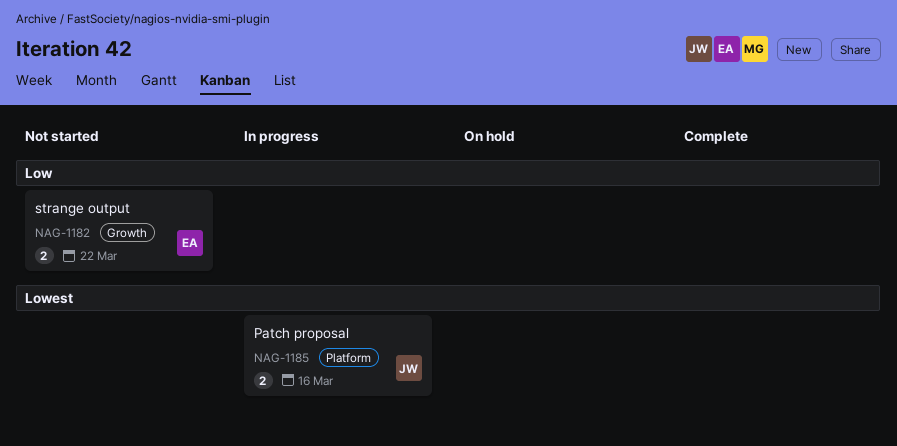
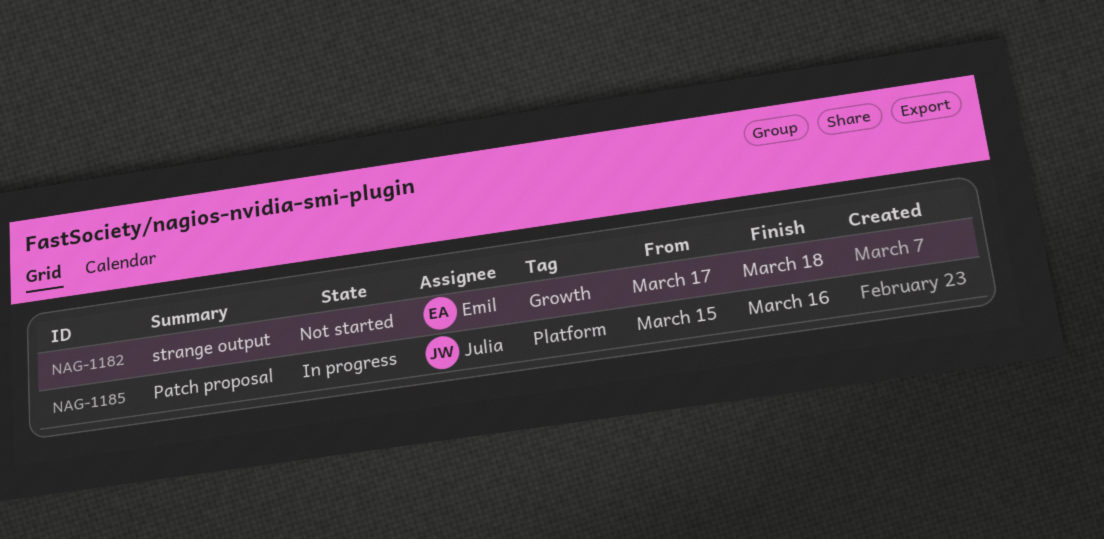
NAG-1182, due: Mar 22 -> Mar 18

